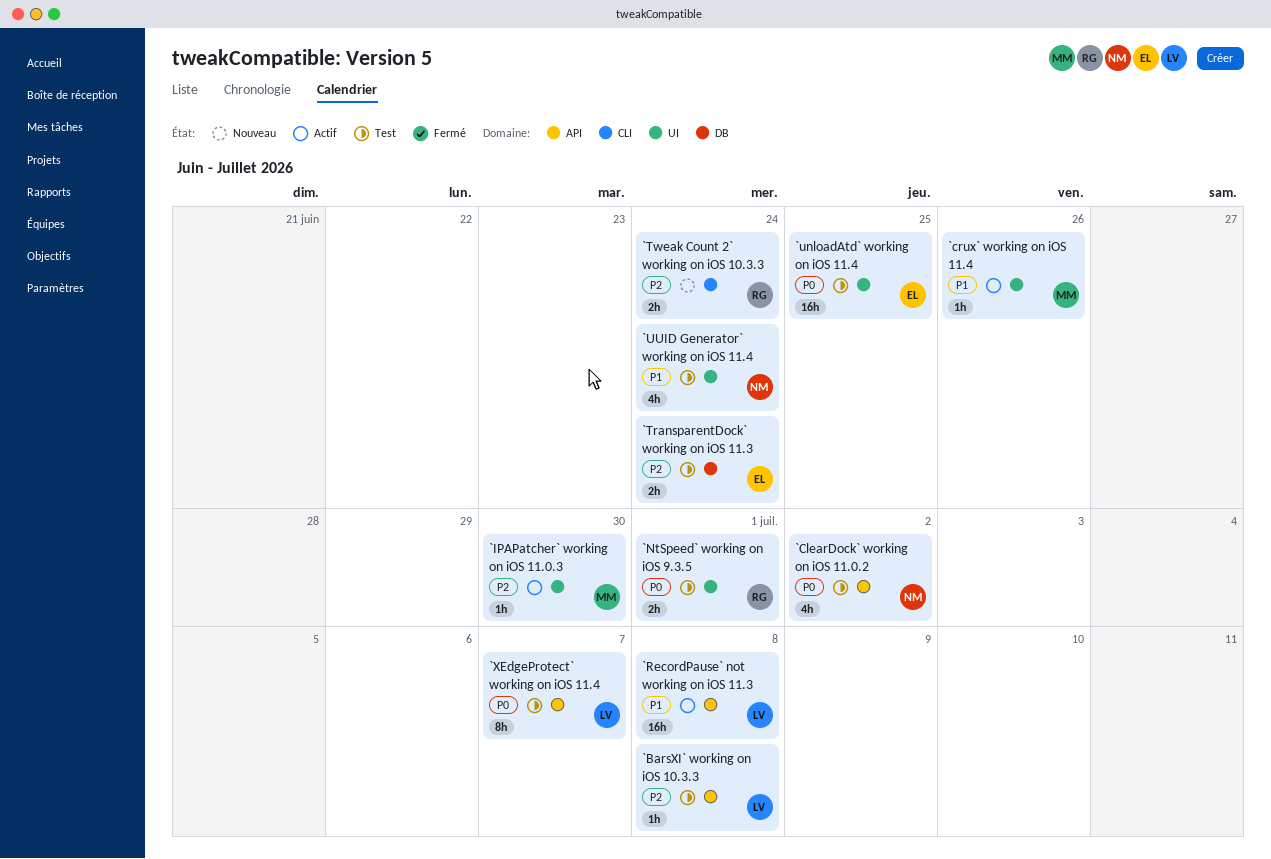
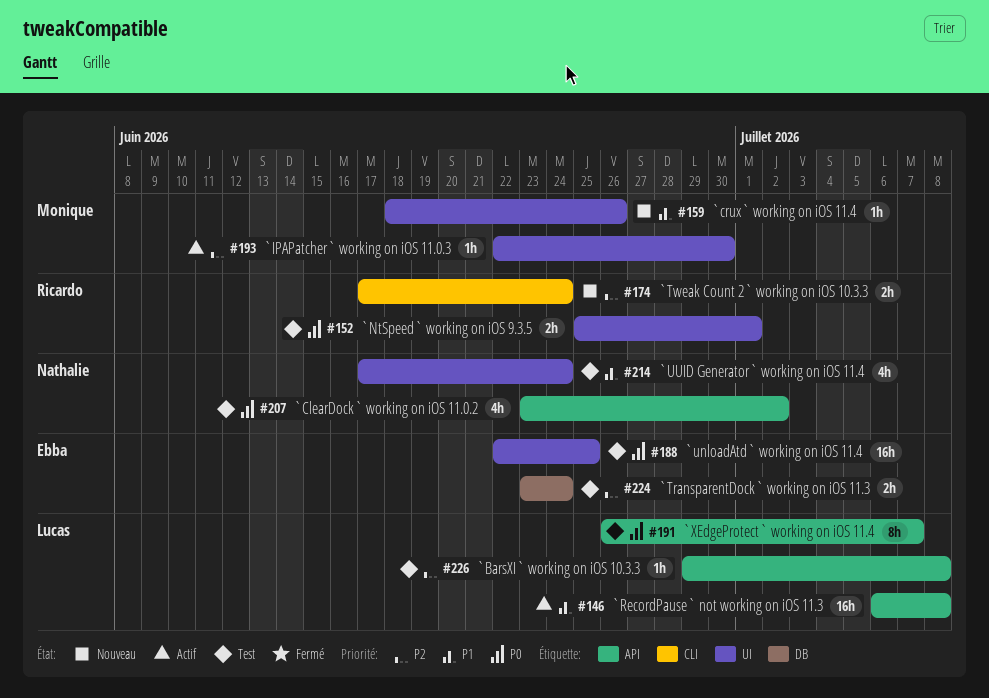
`crux` working on iOS 11.4, status: Actif -> Nouveau

